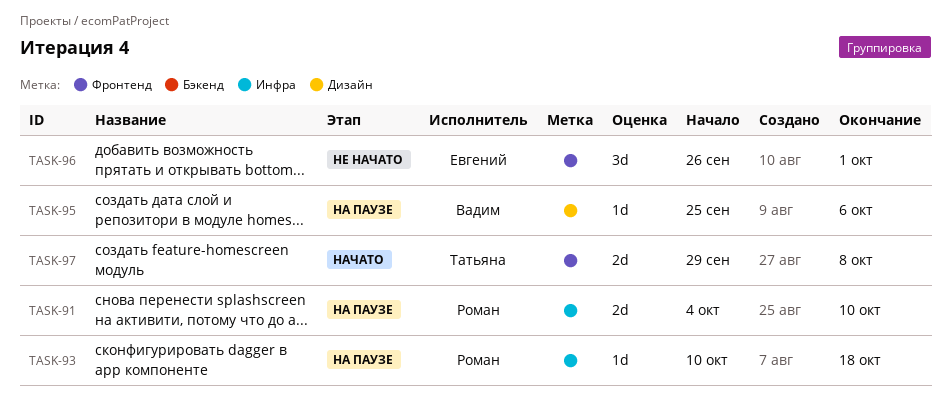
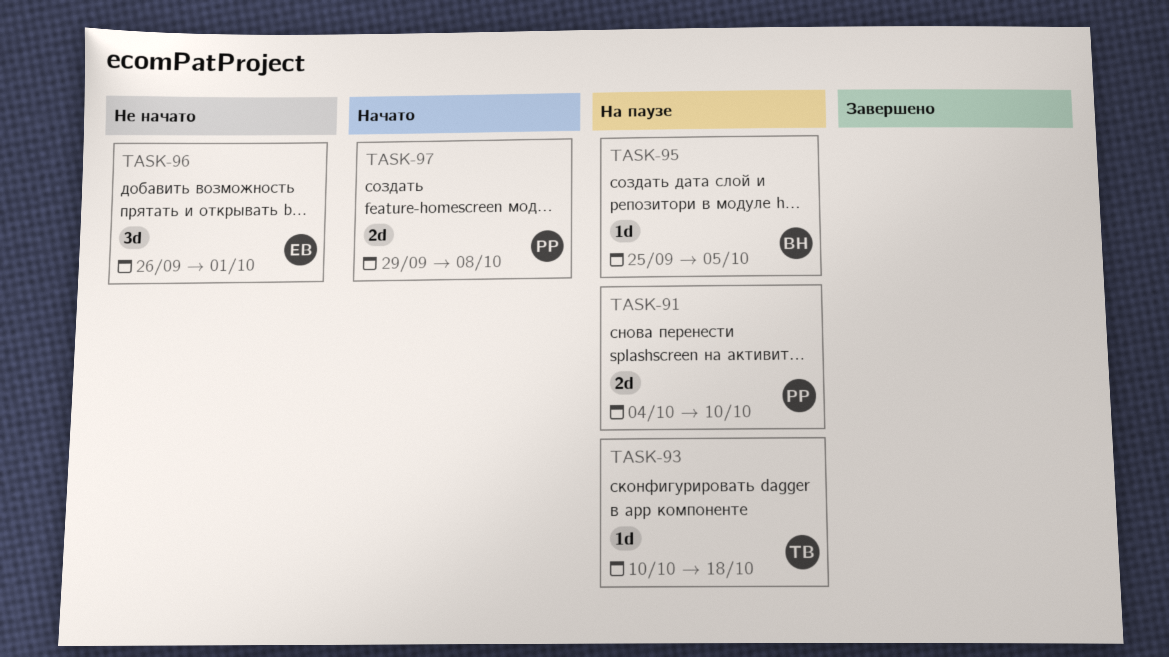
TASK-93, owner: Роман -> Татьяна
TASK-95, due: Oct 6 -> Oct 5
TASK-97, owner: Татьяна -> Роман

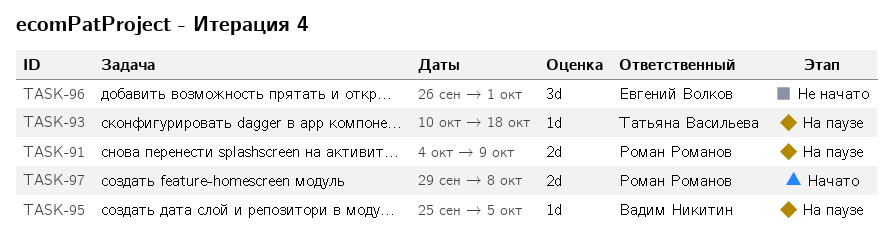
TASK-91, due: Oct 10 -> Oct 9

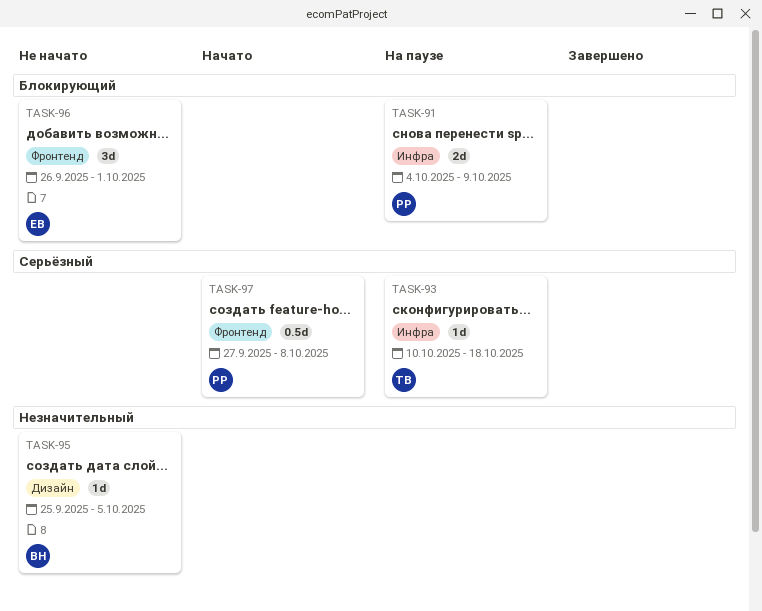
TASK-95, status: На паузе -> Не начато
TASK-97, estimate: 2d -> 0.5d
TASK-97, start: Sep 29 -> Sep 27

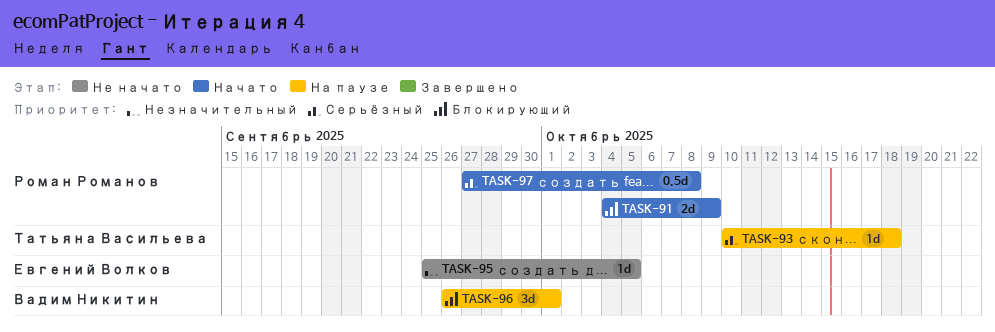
TASK-91, status: На паузе -> Начато
TASK-95, owner: Вадим Никитин -> Евгений Волков
TASK-96, status: Не начато -> На паузе
TASK-96, owner: Евгений Волков -> Вадим Никитин

